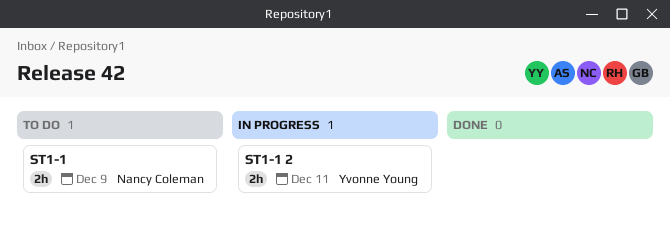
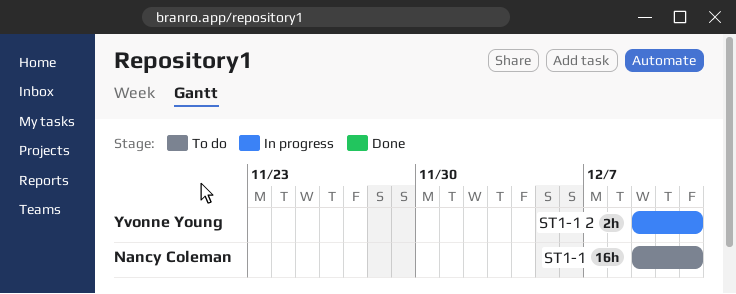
ST1-1, estimate: 2h -> 16h
ST1-1, due: Dec 9 -> Dec 11

